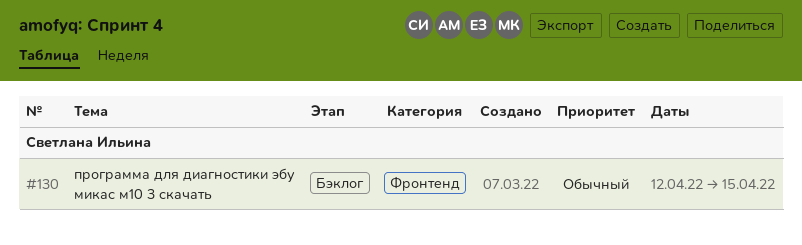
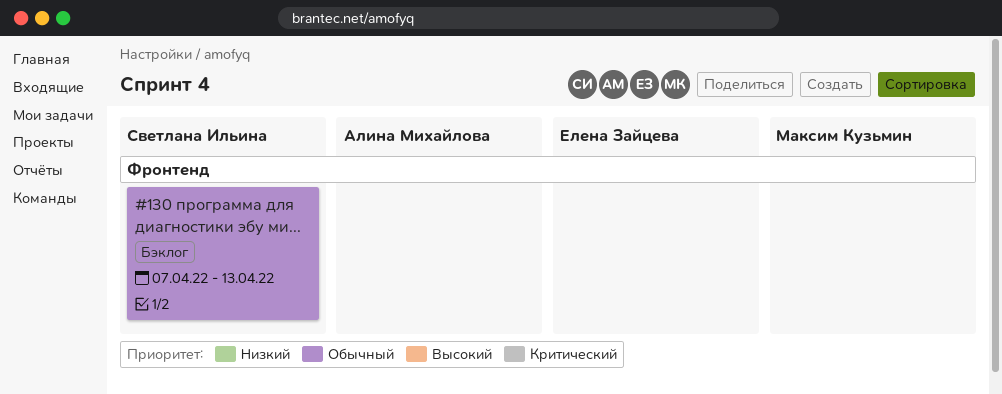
#130, start: Apr 12 -> Apr 7
#130, due: Apr 15 -> Apr 13

